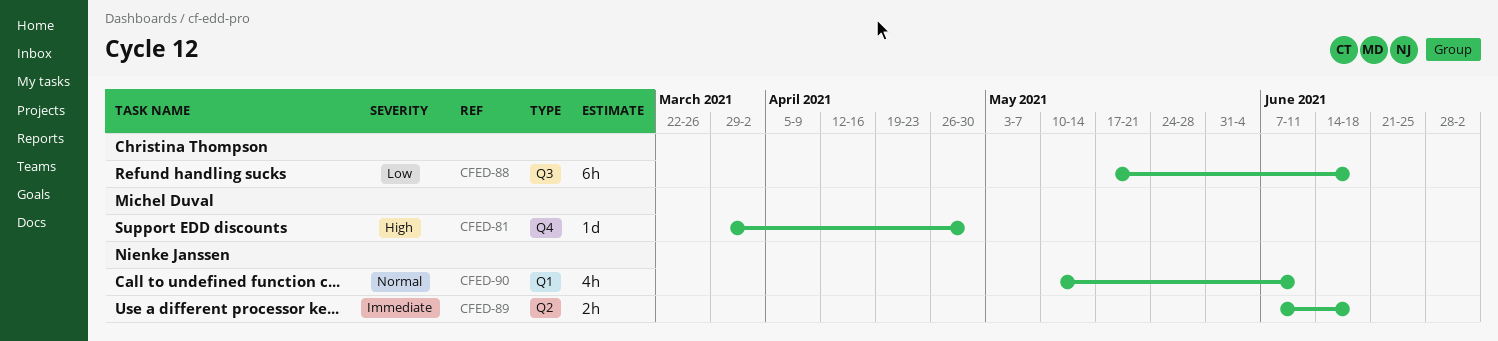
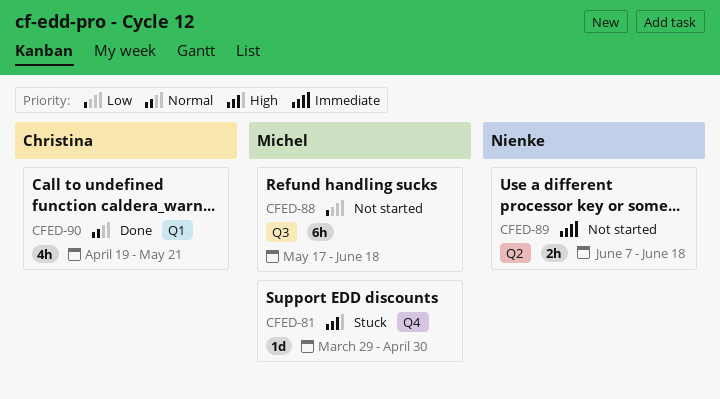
CFED-88, owner: Christina Thompson -> Michel Duval
CFED-90, owner: Nienke Janssen -> Christina Thompson
CFED-90, start: May 10 -> Apr 19
CFED-90, due: Jun 11 -> May 21

